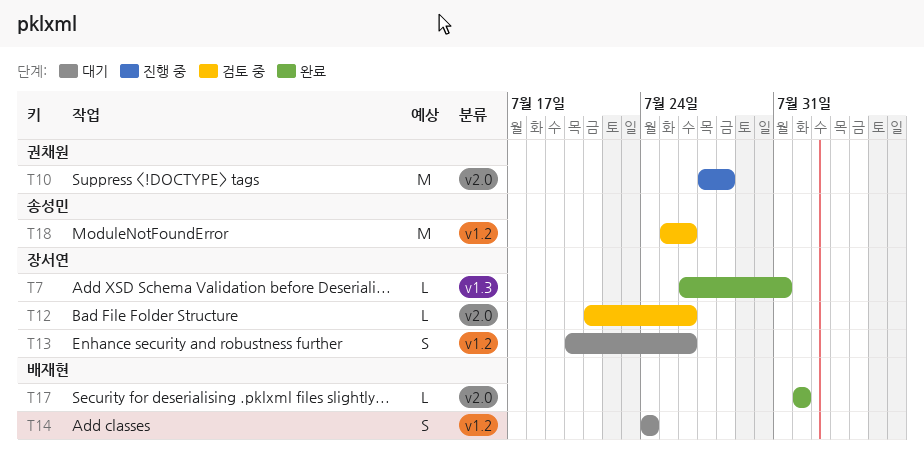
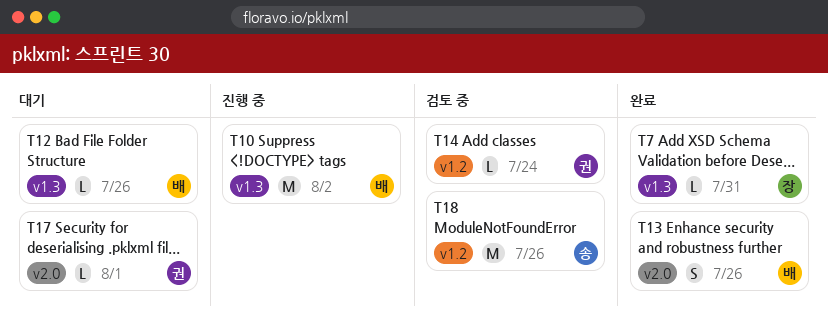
T10, owner: 권채원 -> 배재현
T10, label: v2.0 -> v1.3
T10, due: Jul 28 -> Aug 2
T12, status: 검토 중 -> 대기
T12, owner: 장서연 -> 배재현
T12, label: v2.0 -> v1.3
T13, status: 대기 -> 완료
T13, owner: 장서연 -> 배재현
T13, label: v1.2 -> v2.0
T14, status: 대기 -> 검토 중
T14, owner: 배재현 -> 권채원
T14, estimate: S -> L
T17, status: 완료 -> 대기
T17, owner: 배재현 -> 권채원

